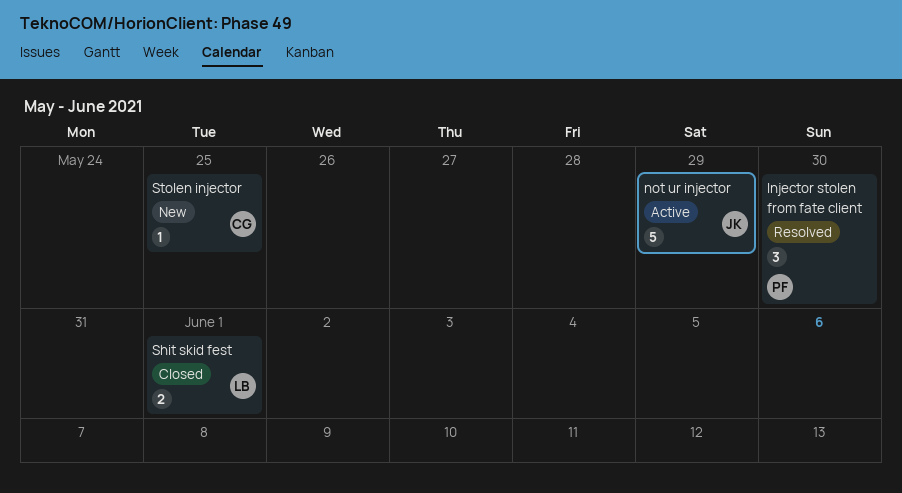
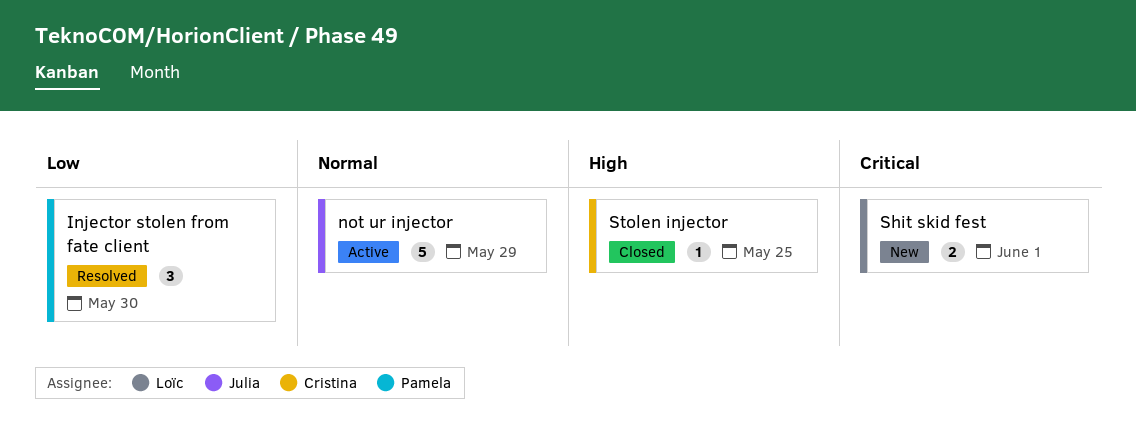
Shit skid fest, status: Closed -> New
Stolen injector, status: New -> Closed

